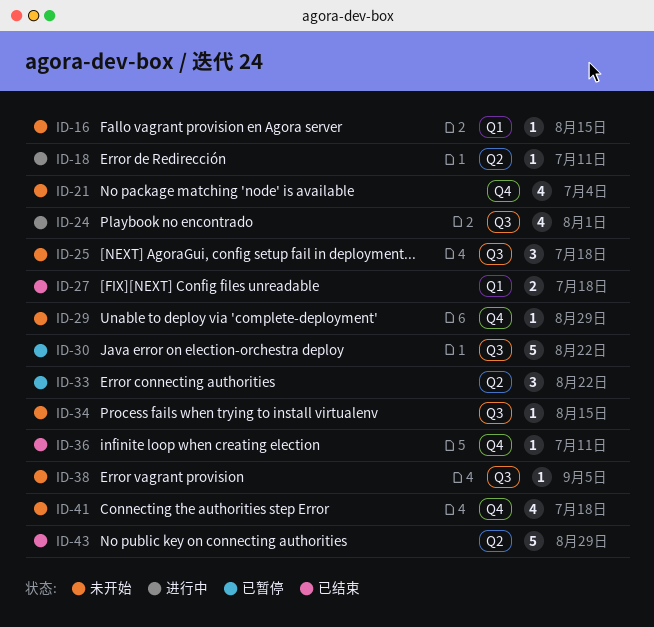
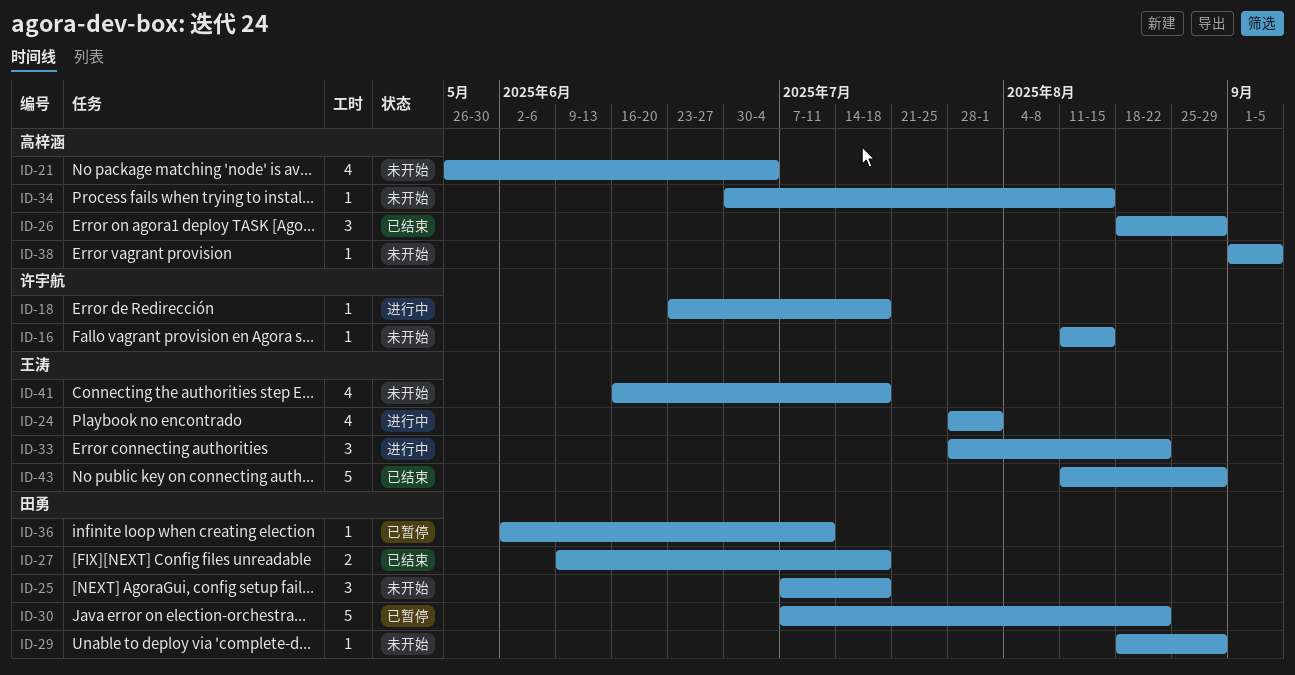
ID-18, due: Jul 11 -> Jul 18
ID-26: none -> present
ID-33, status: 已暂停 -> 进行中
ID-36, status: 已结束 -> 已暂停

